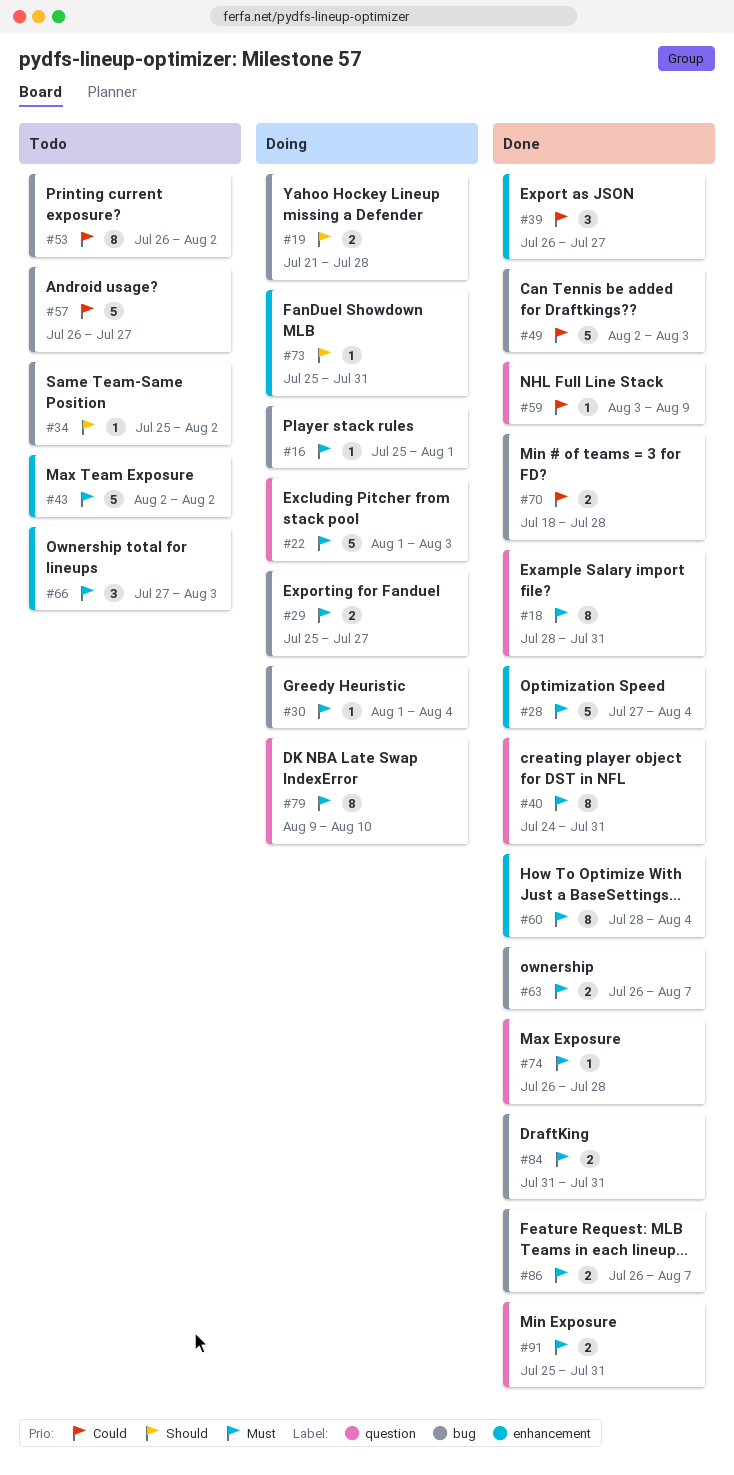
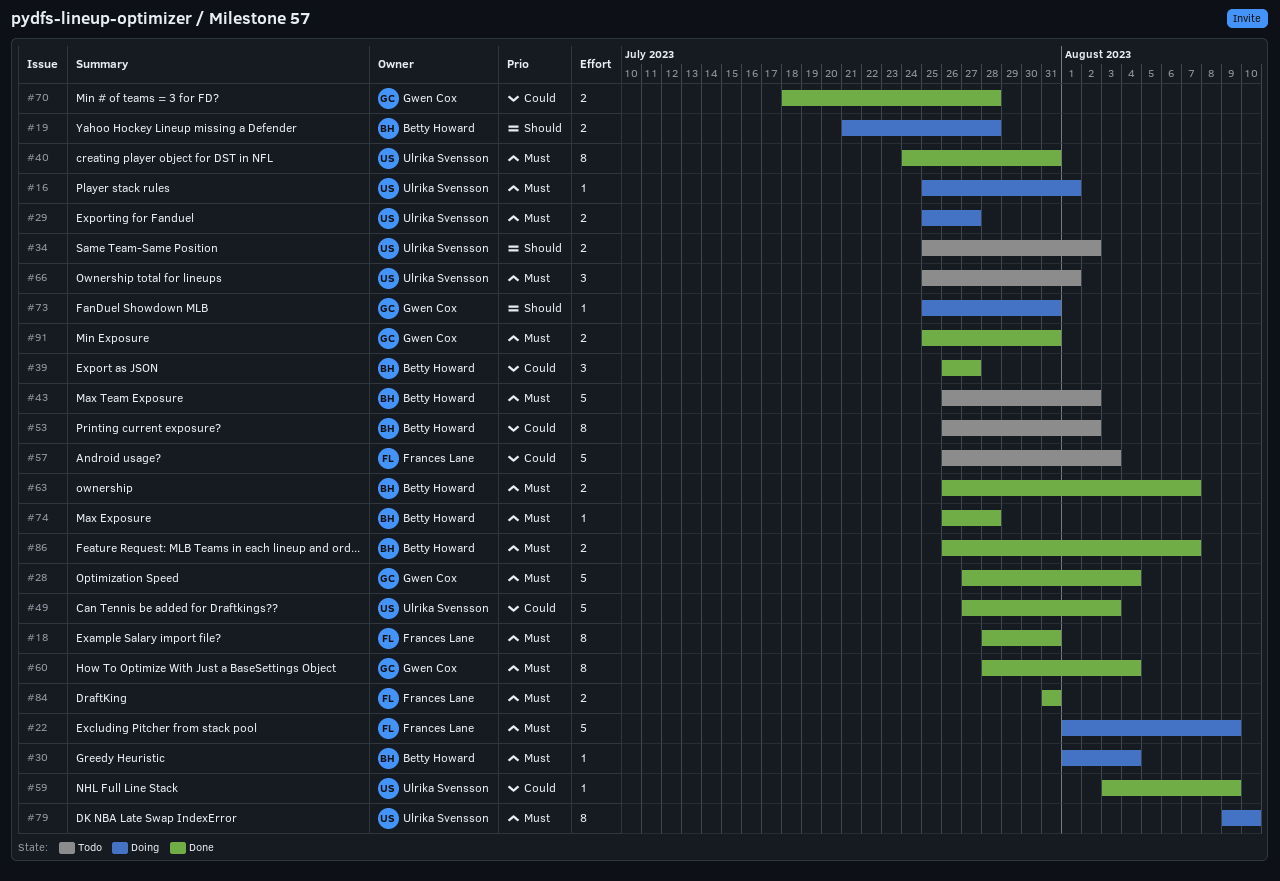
#22, due: Aug 3 -> Aug 9
#34, estimate: 1 -> 2
#43, start: Aug 2 -> Jul 26
#49, start: Aug 2 -> Jul 27
#57, due: Jul 27 -> Aug 3
#66, start: Jul 27 -> Jul 25
#66, due: Aug 3 -> Aug 1

